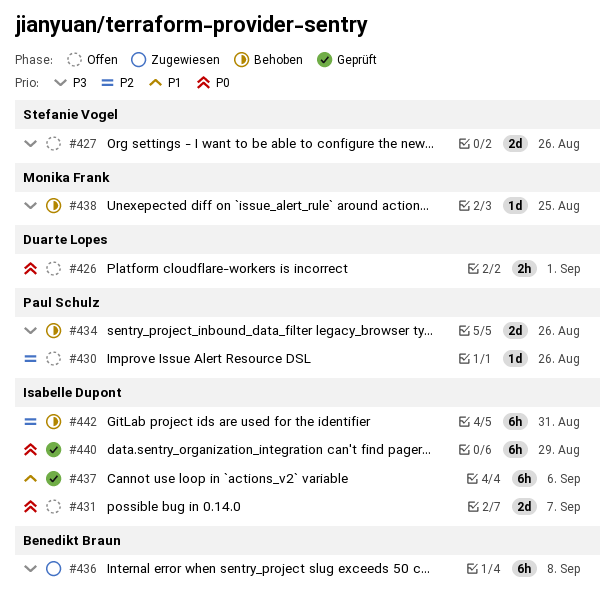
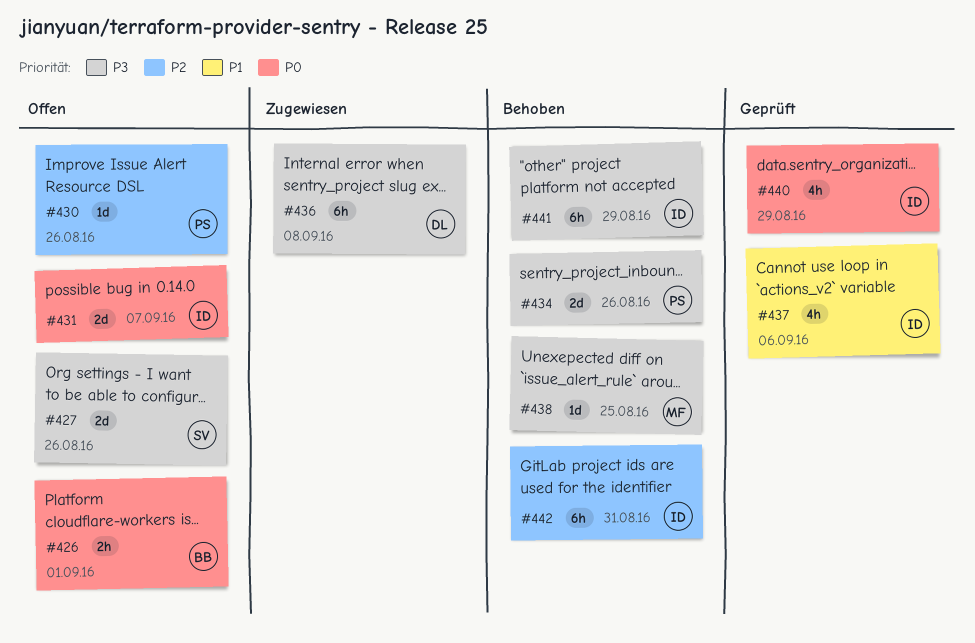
#426, owner: Duarte Lopes -> Benedikt Braun
#436, owner: Benedikt Braun -> Duarte Lopes
#437, estimate: 6h -> 4h
#440, estimate: 6h -> 4h
#441: none -> present

